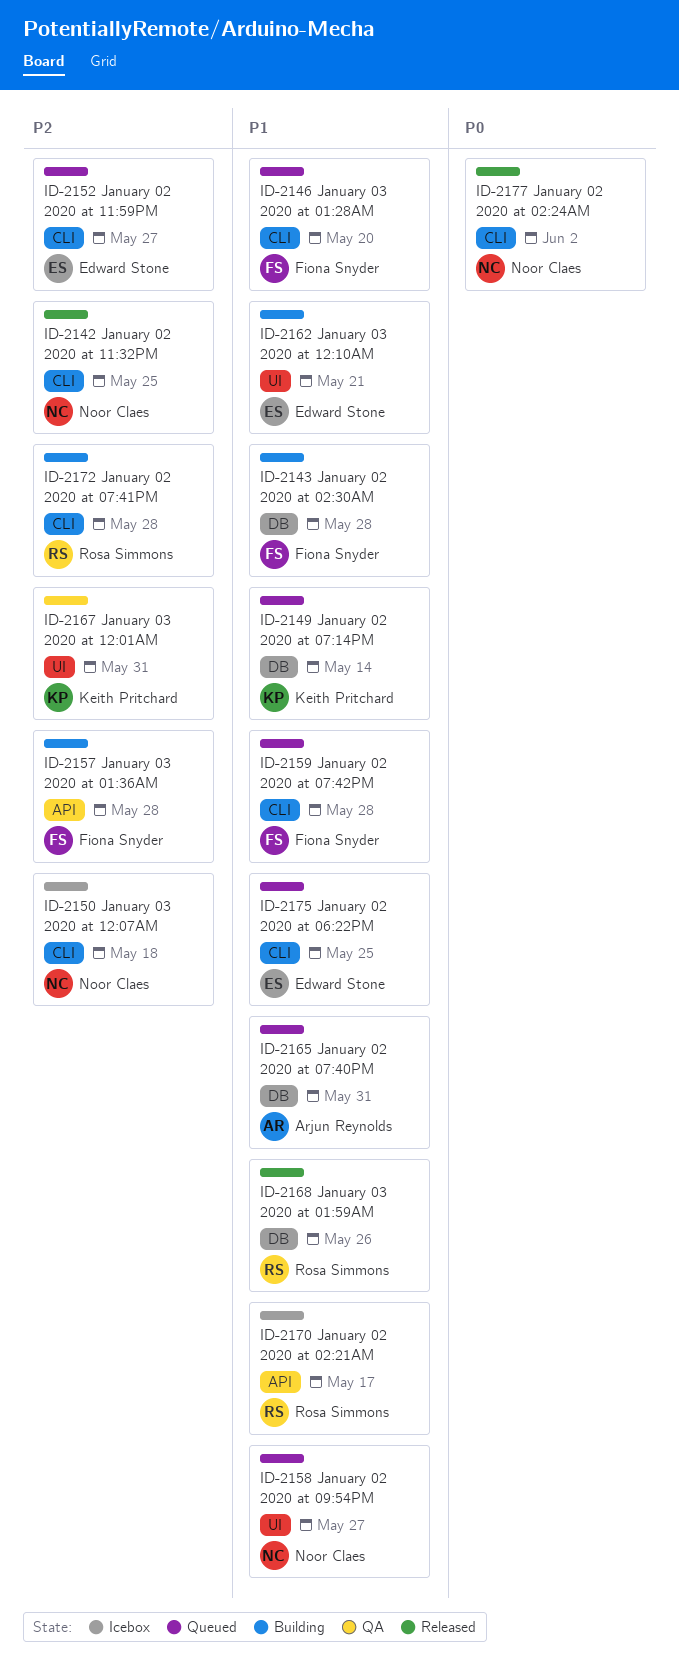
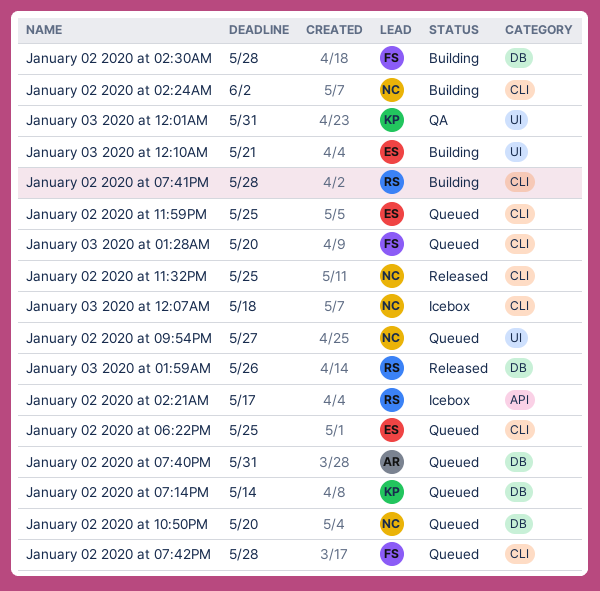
January 02 2020 at 02:24AM, status: Released -> Building
January 02 2020 at 10:50PM: none -> present
January 02 2020 at 11:59PM, due: May 27 -> May 25
January 03 2020 at 01:36AM: present -> none

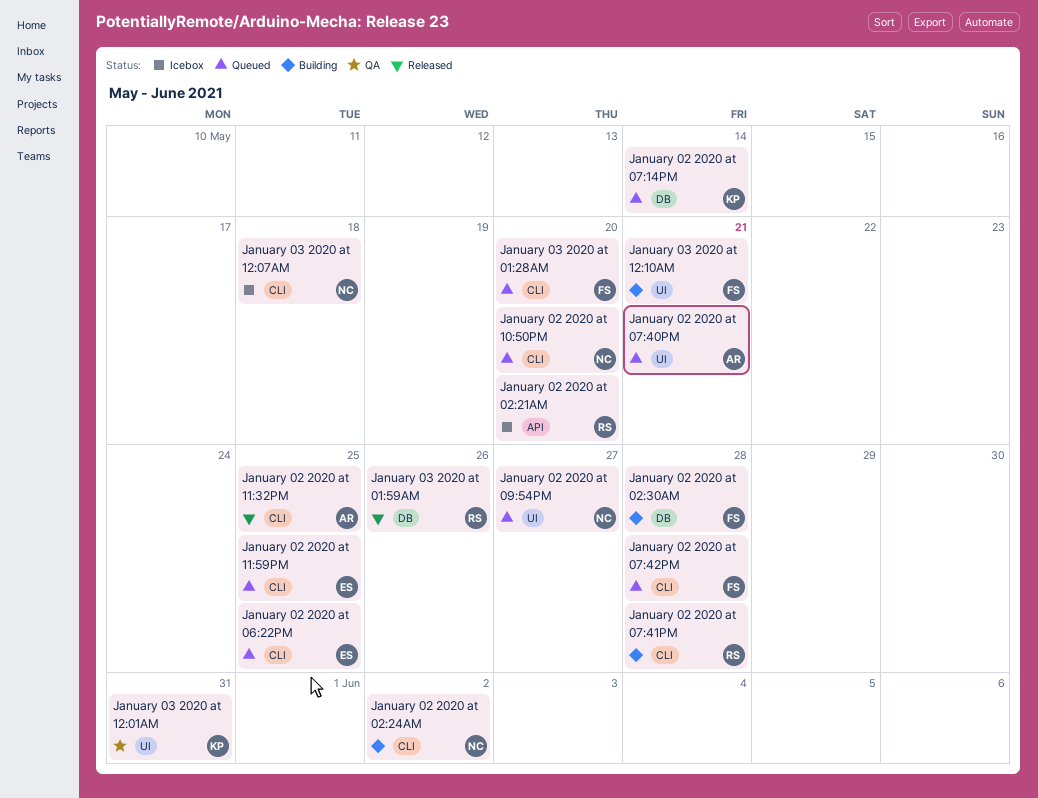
January 02 2020 at 02:21AM, due: May 17 -> May 20
January 02 2020 at 07:40PM, label: DB -> UI
January 02 2020 at 07:40PM, due: May 31 -> May 21
January 02 2020 at 10:50PM, label: DB -> CLI
January 02 2020 at 11:32PM, owner: NC -> AR
January 03 2020 at 12:10AM, owner: ES -> FS

